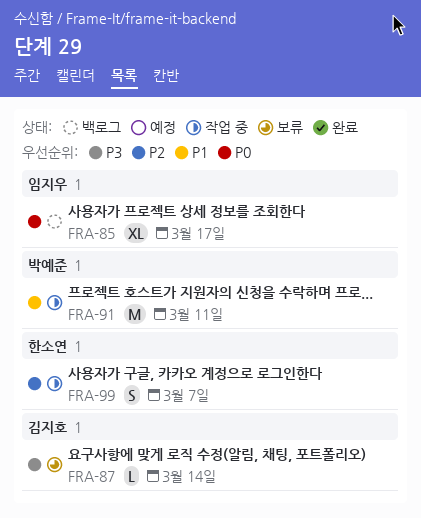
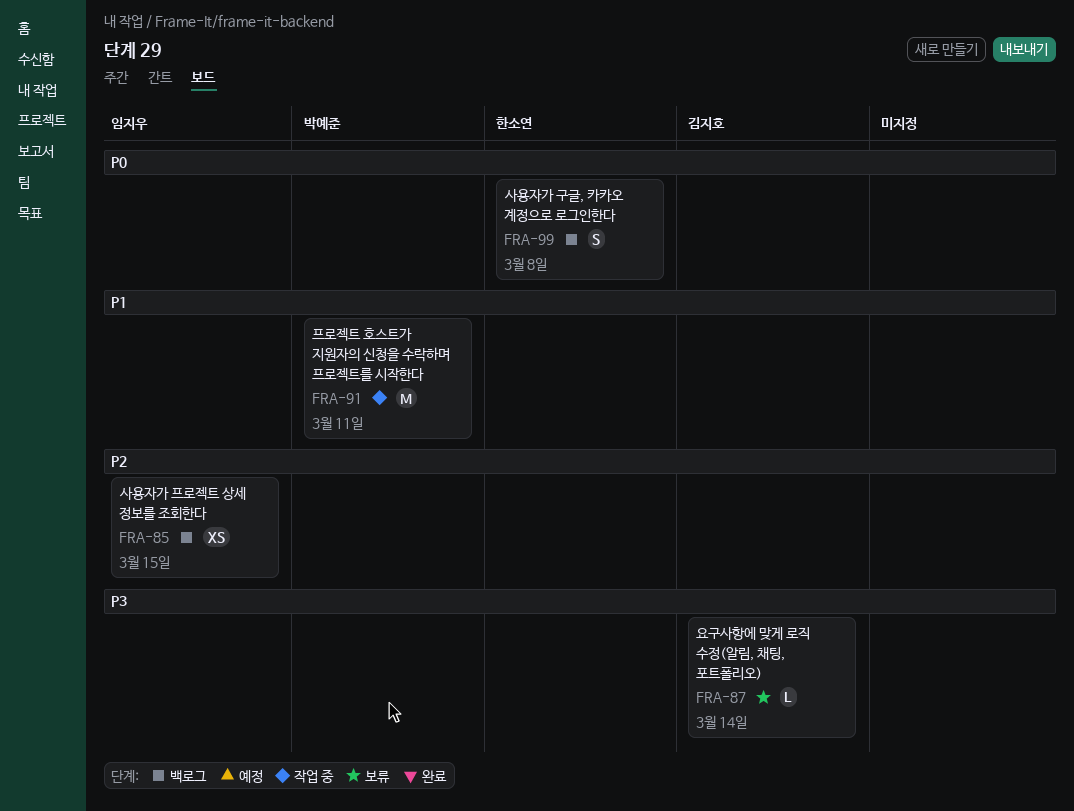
FRA-85, priority: P0 -> P2
FRA-85, estimate: XL -> XS
FRA-85, due: Mar 17 -> Mar 15
FRA-99, status: 작업 중 -> 백로그
FRA-99, priority: P2 -> P0
FRA-99, due: Mar 7 -> Mar 8

